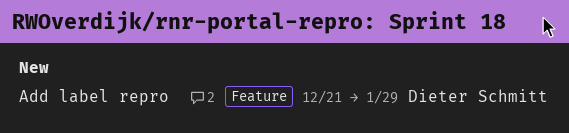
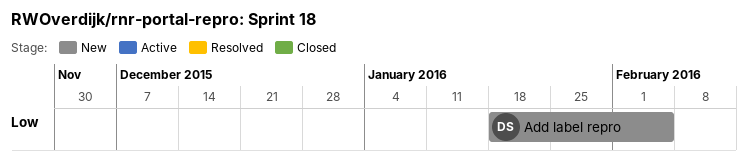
Add label repro, start: Dec 21 -> Jan 18
Add label repro, due: Jan 29 -> Feb 5

